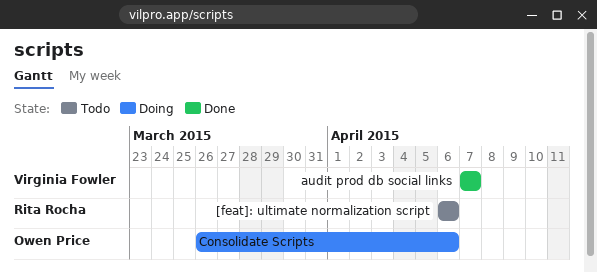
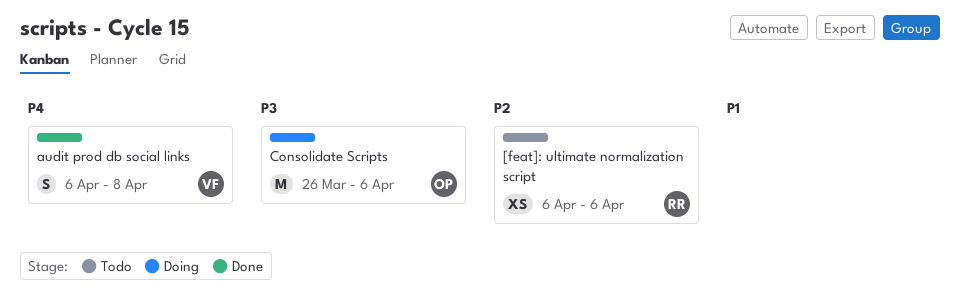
audit prod db social links, start: Apr 7 -> Apr 6
audit prod db social links, due: Apr 7 -> Apr 8

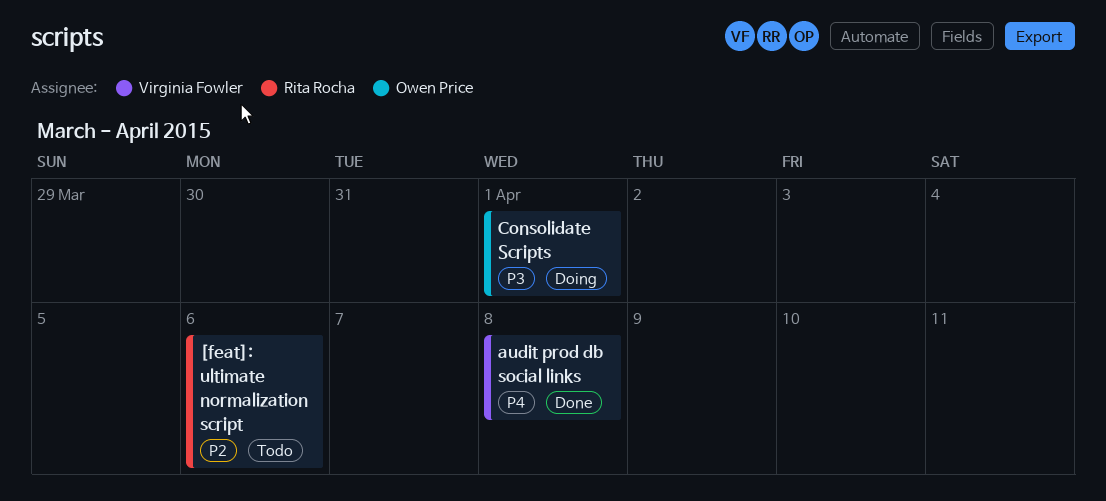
Consolidate Scripts, due: Apr 6 -> Apr 1

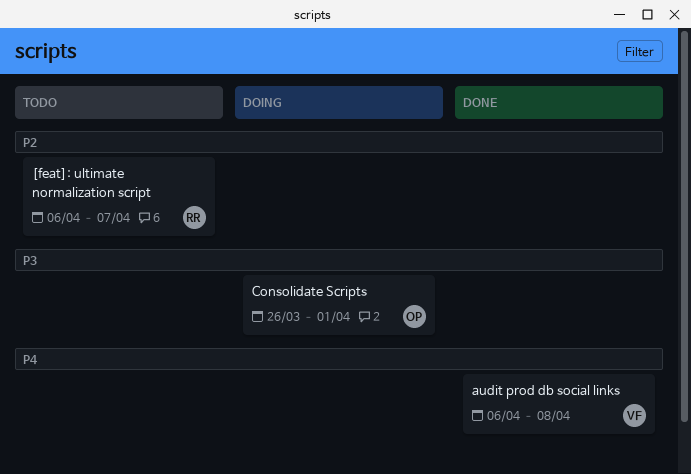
[feat]: ultimate normalization script, due: Apr 6 -> Apr 7

